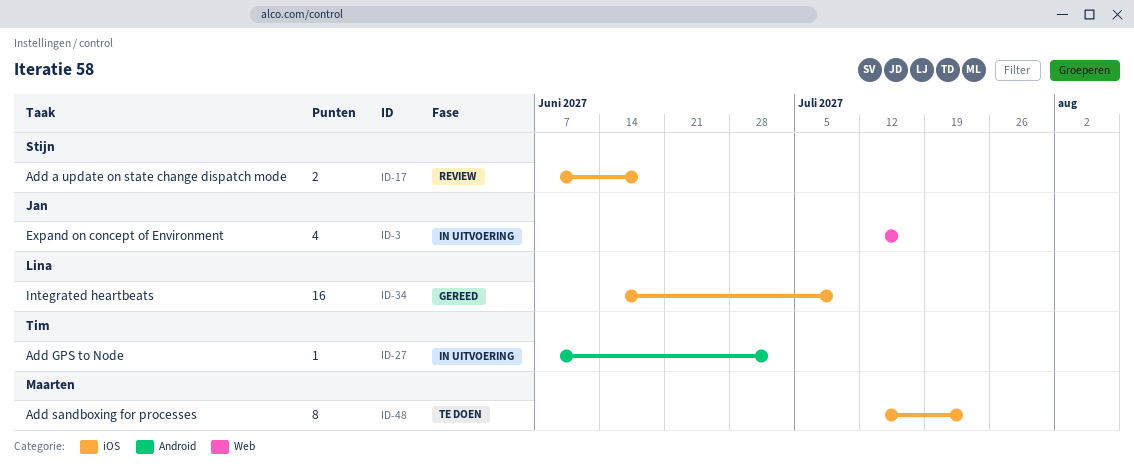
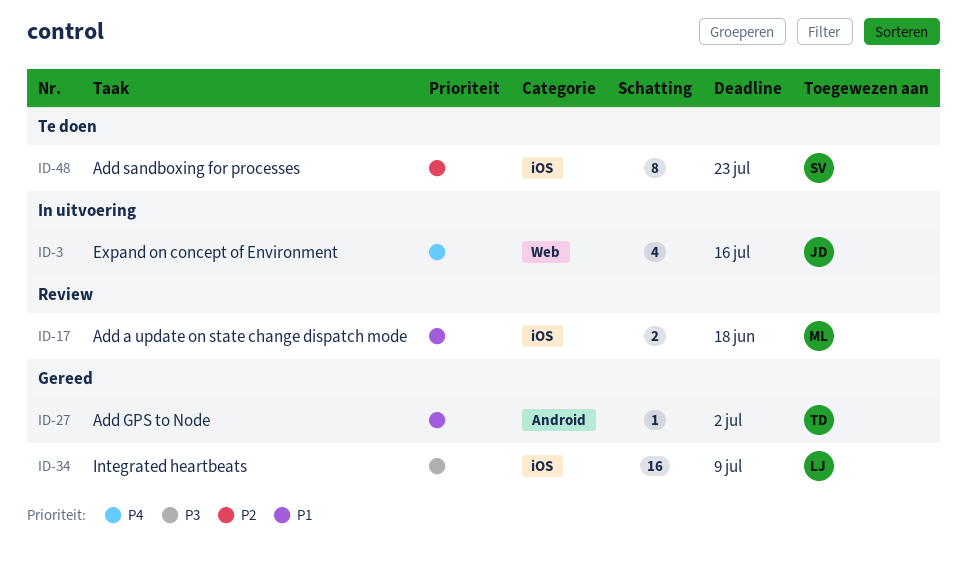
ID-17, owner: Stijn -> Maarten
ID-27, status: In uitvoering -> Gereed
ID-48, owner: Maarten -> Stijn

